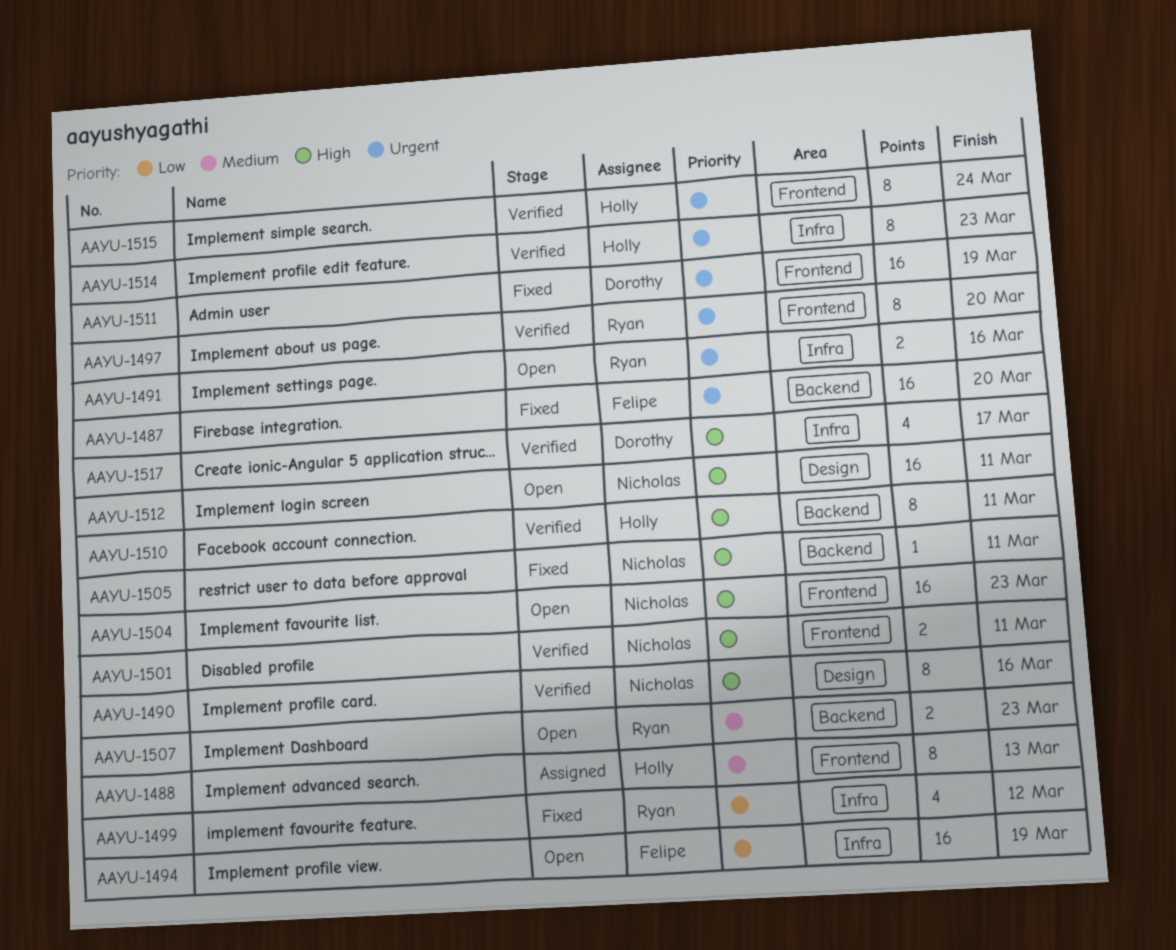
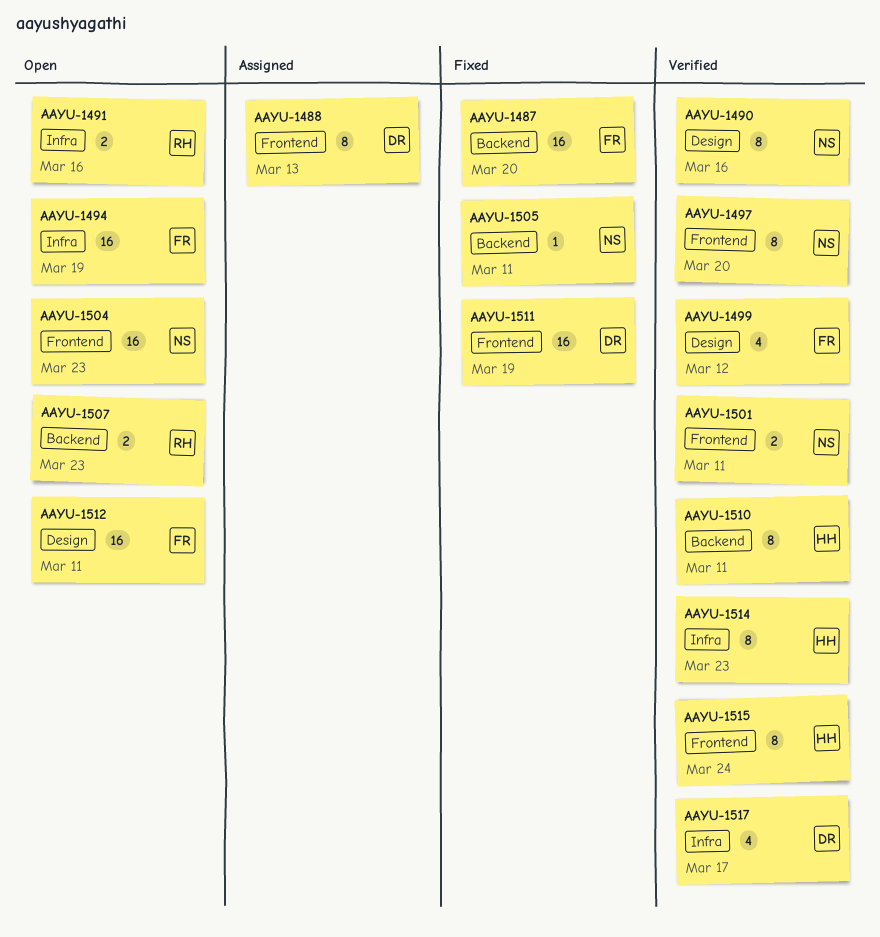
AAYU-1488, owner: Holly -> Dorothy
AAYU-1497, owner: Ryan -> Nicholas
AAYU-1499, status: Fixed -> Verified
AAYU-1499, owner: Ryan -> Felipe
AAYU-1499, label: Infra -> Design
AAYU-1512, owner: Nicholas -> Felipe

